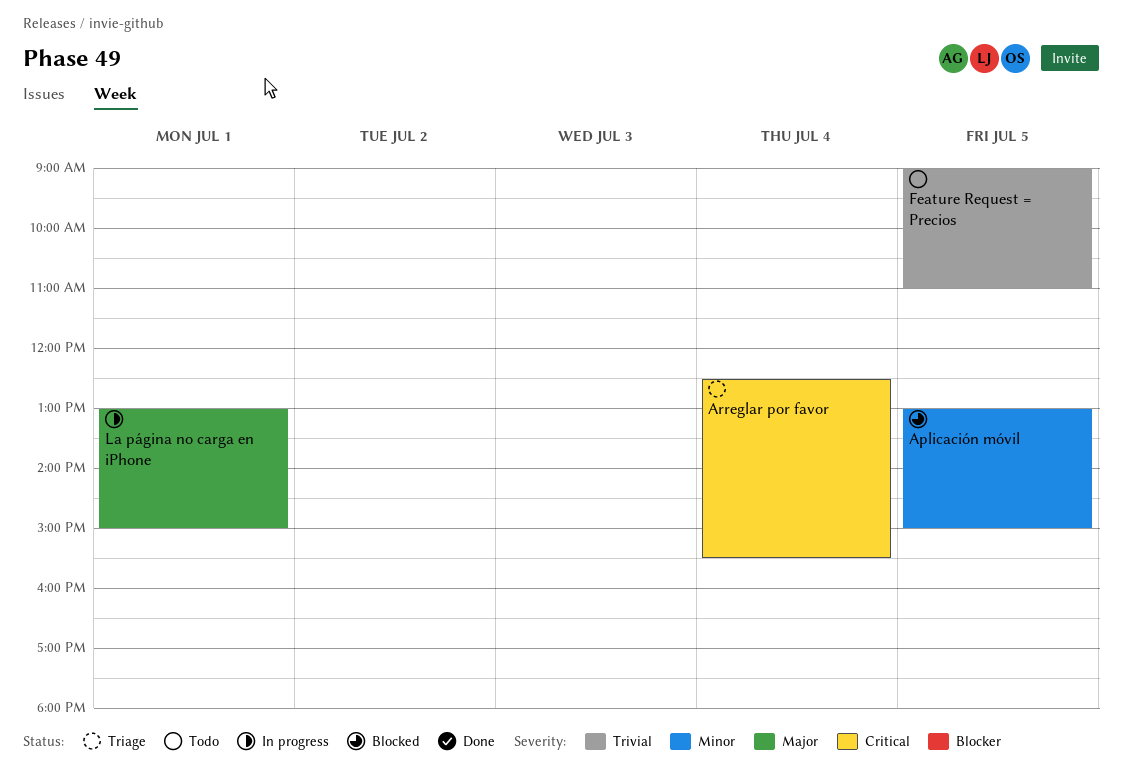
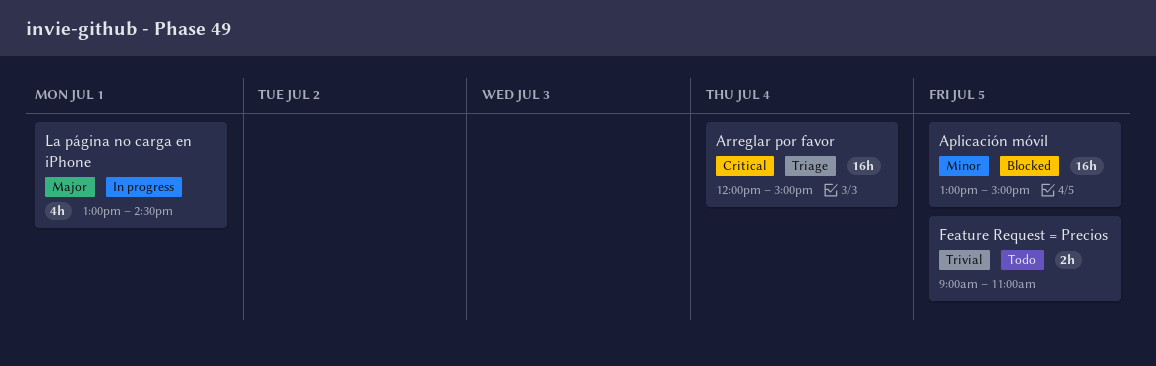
Arreglar por favor, begins: 12:30 -> 12:00
Arreglar por favor, ends: 15:30 -> 15:00
La página no carga en iPhone, ends: 15:00 -> 14:30

